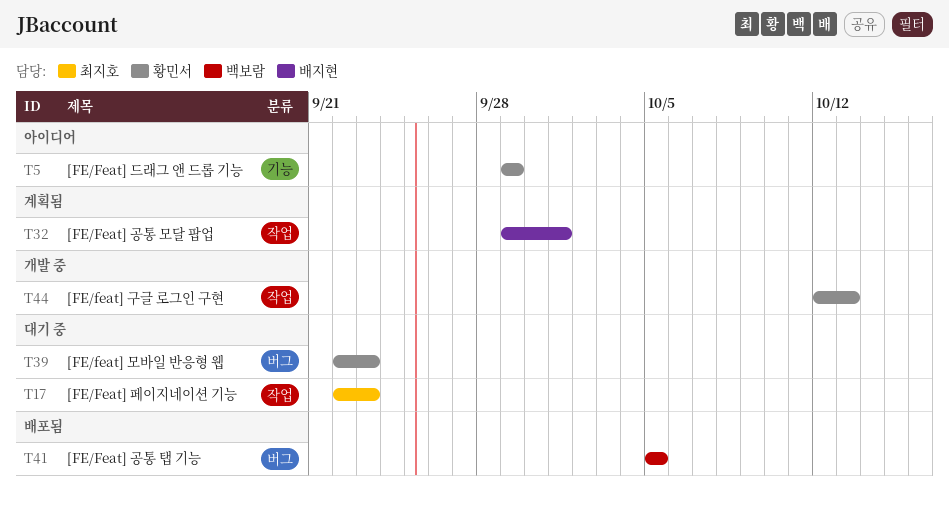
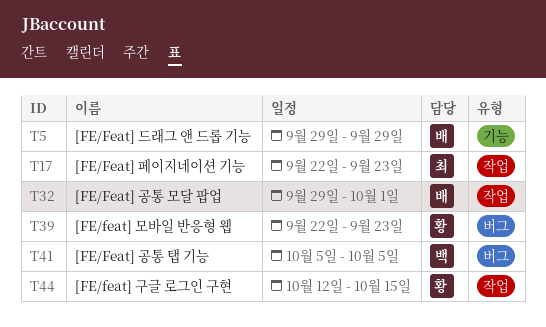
T5, owner: 황민서 -> 배지현
T44, due: Oct 13 -> Oct 15

